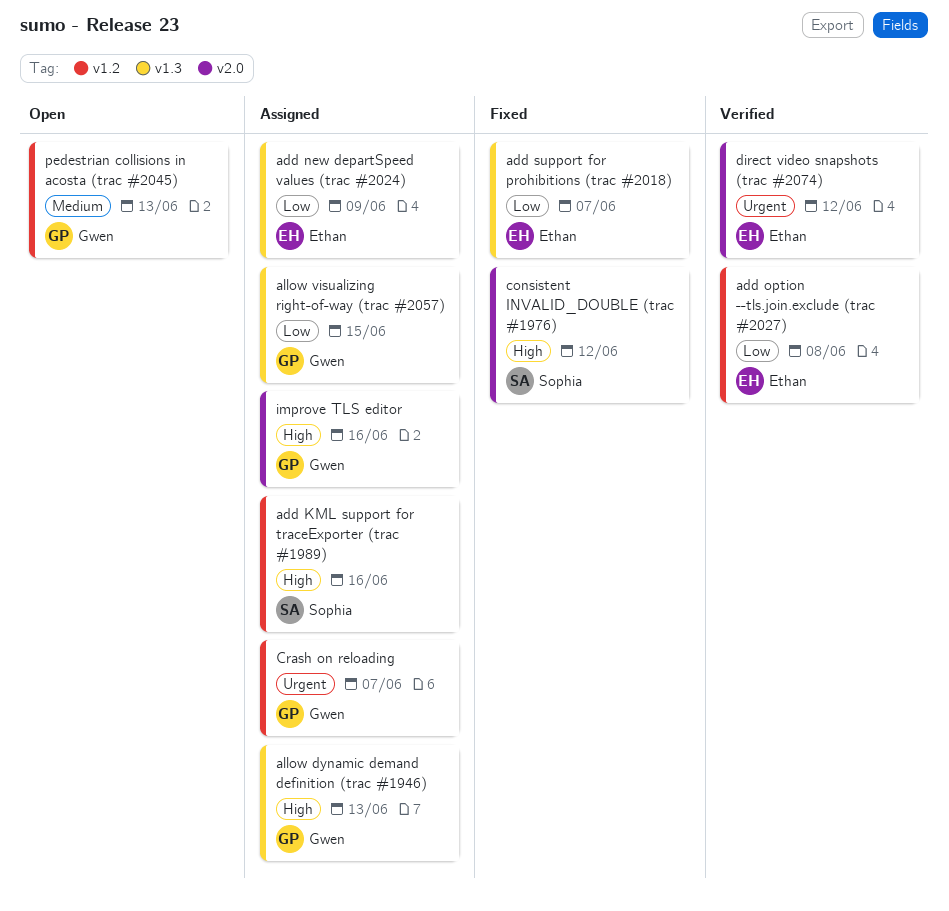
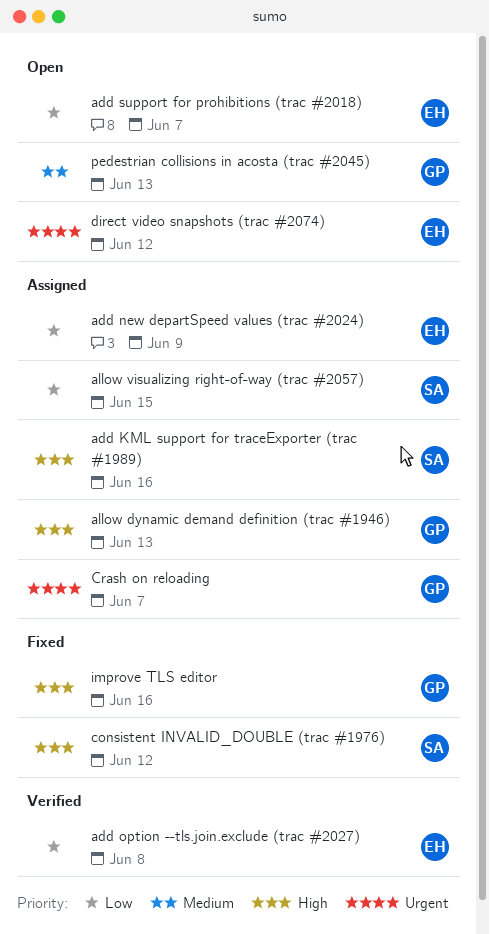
add support for prohibitions (trac #2018), status: Fixed -> Open
allow visualizing right-of-way (trac #2057), owner: Gwen -> Sophia
direct video snapshots (trac #2074), status: Verified -> Open
improve TLS editor, status: Assigned -> Fixed

